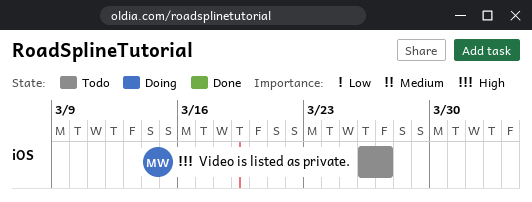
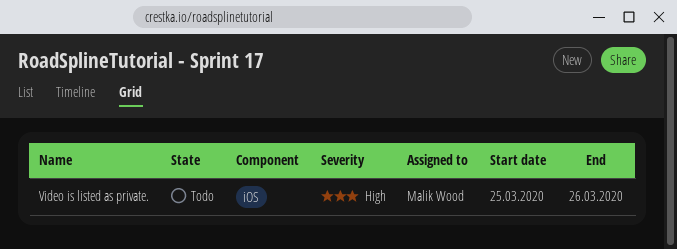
Video is listed as private., start: Mar 26 -> Mar 25
Video is listed as private., due: Mar 27 -> Mar 26

